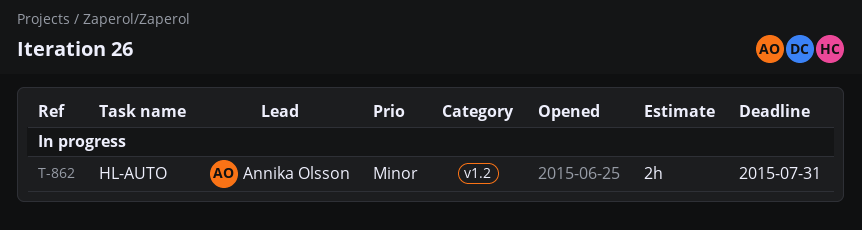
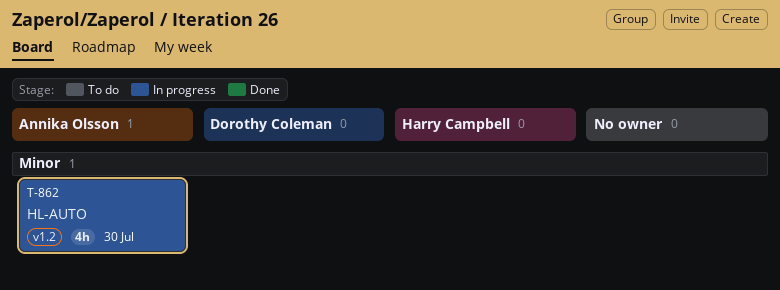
T-862, estimate: 2h -> 4h
T-862, due: Jul 31 -> Jul 30

